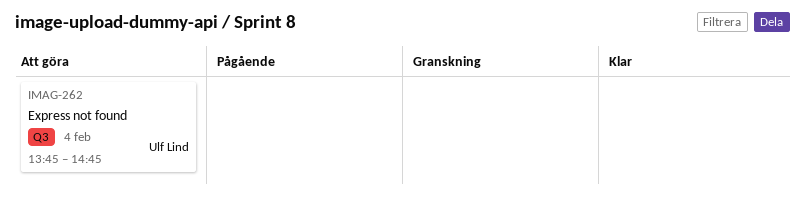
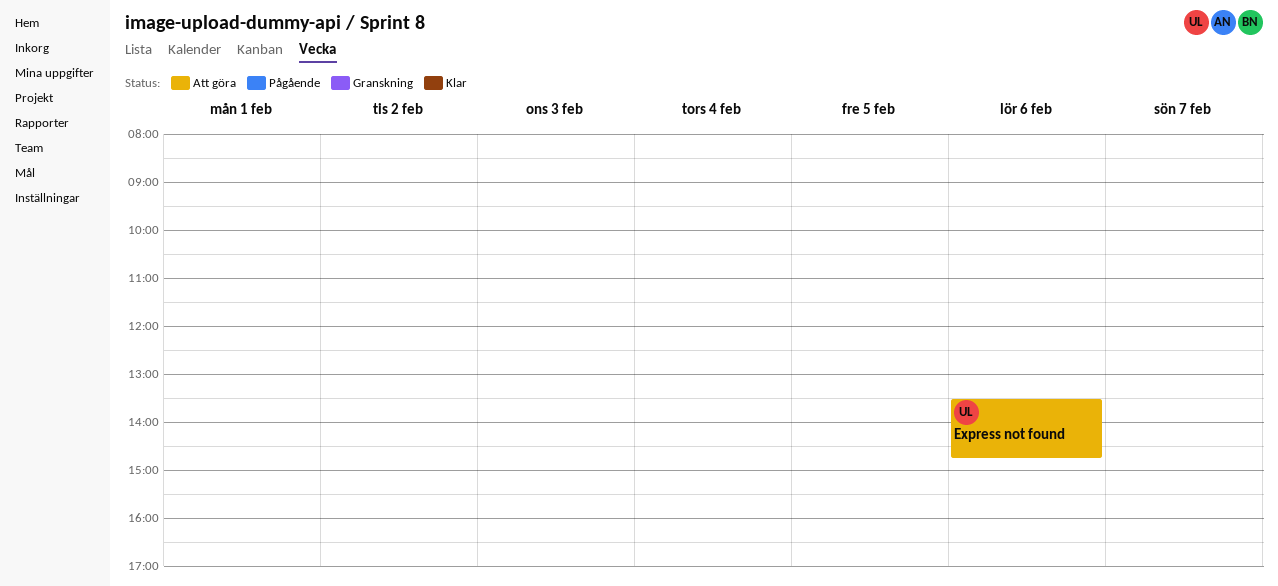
Express not found, day: Feb 4 -> Feb 6
Express not found, begins: 13:45 -> 13:30

